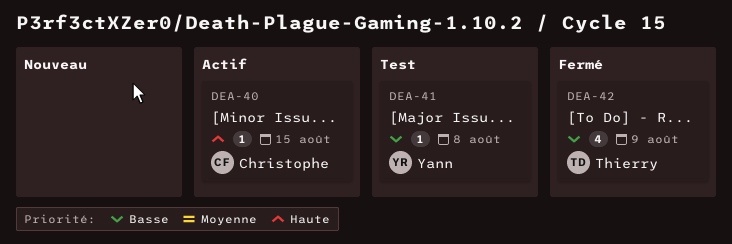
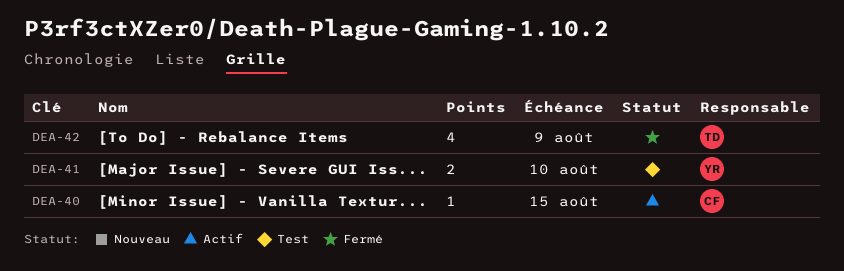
DEA-41, estimate: 1 -> 2
DEA-41, due: Aug 8 -> Aug 10

